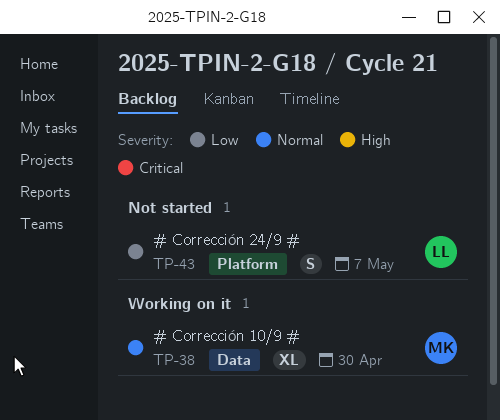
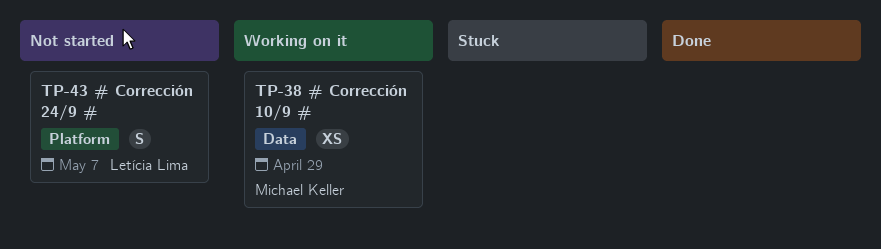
TP-38, estimate: XL -> XS
TP-38, due: Apr 30 -> Apr 29

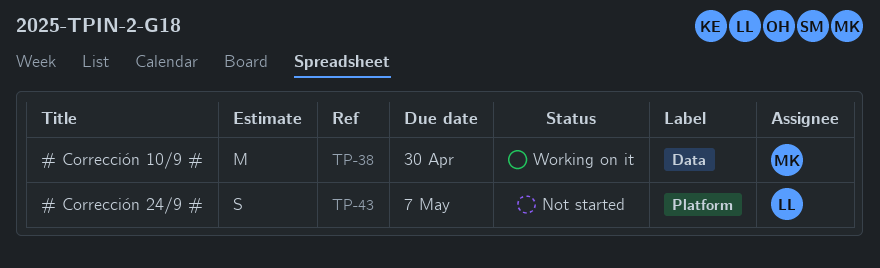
TP-38, estimate: XS -> M
TP-38, due: Apr 29 -> Apr 30

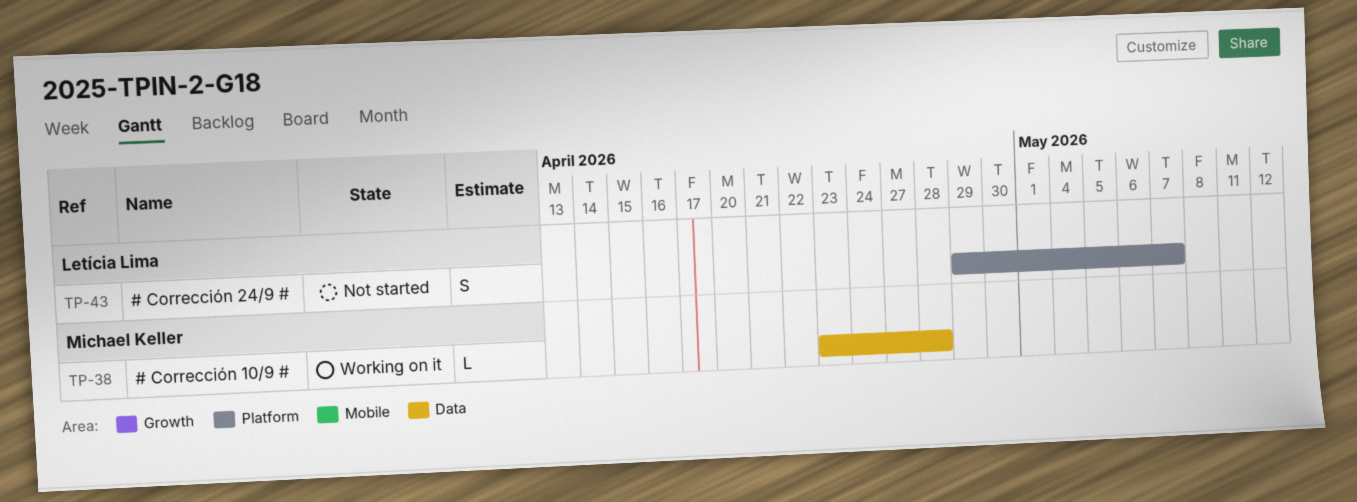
TP-38, estimate: M -> L
TP-38, due: Apr 30 -> Apr 28

